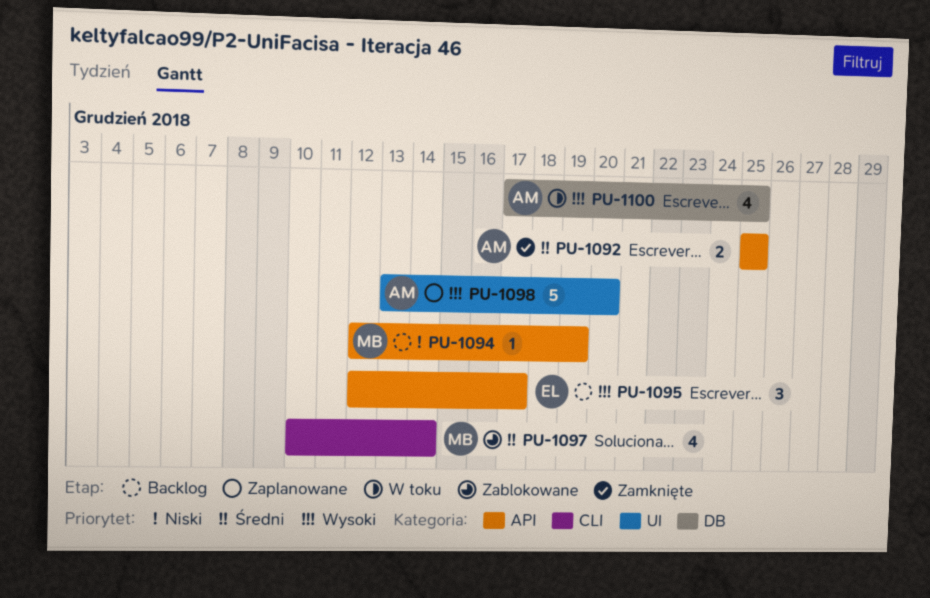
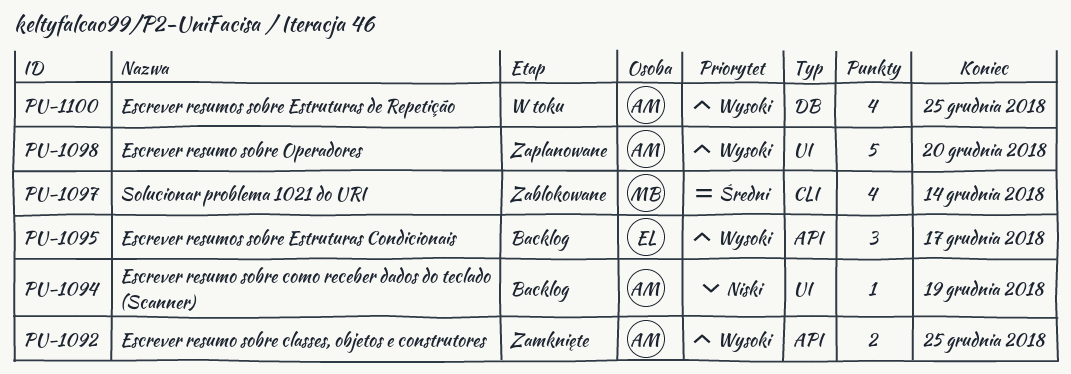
PU-1092, priority: Średni -> Wysoki
PU-1094, owner: MB -> AM
PU-1094, label: API -> UI

